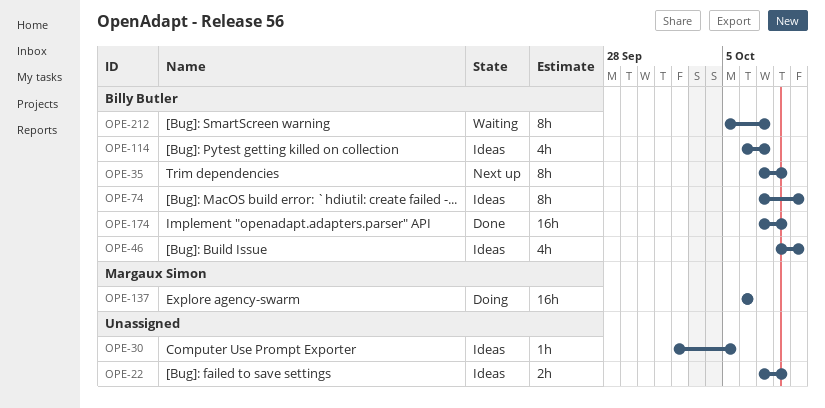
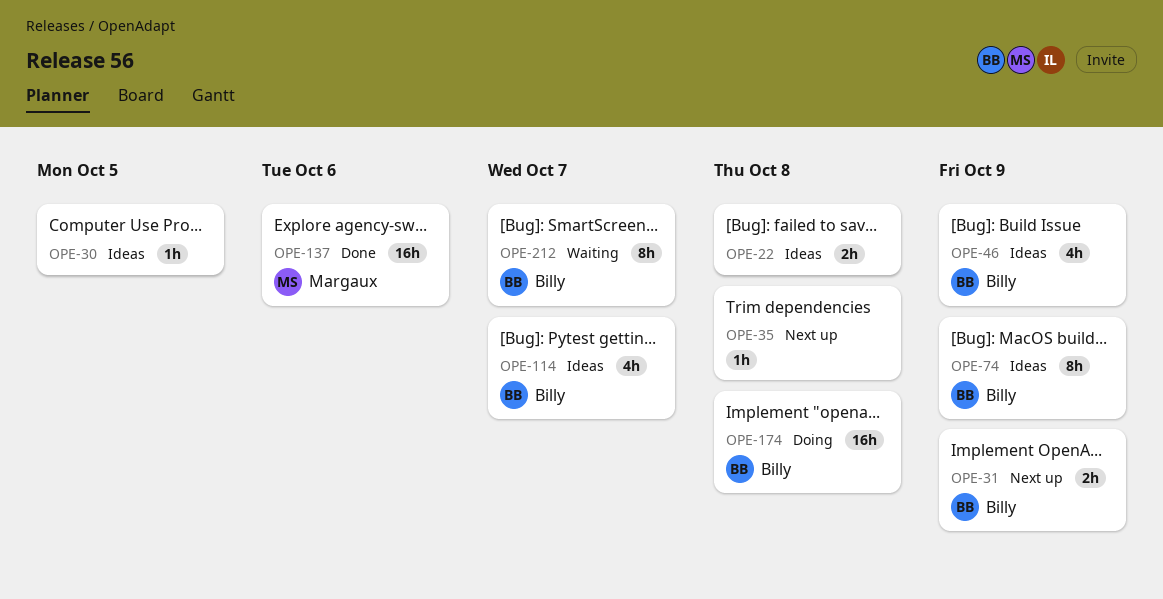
OPE-31: none -> present
OPE-35, owner: Billy Butler -> none
OPE-35, estimate: 8h -> 1h
OPE-137, status: Doing -> Done
OPE-174, status: Done -> Doing

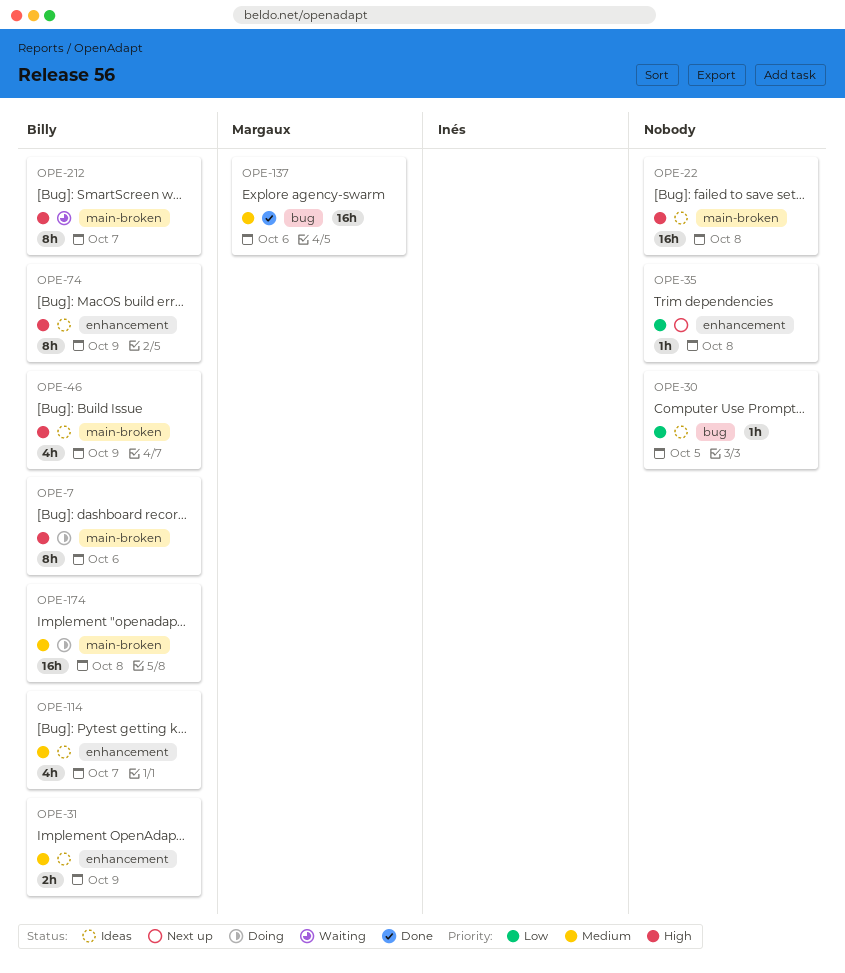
OPE-7: none -> present
OPE-22, estimate: 2h -> 16h
OPE-31, status: Next up -> Ideas

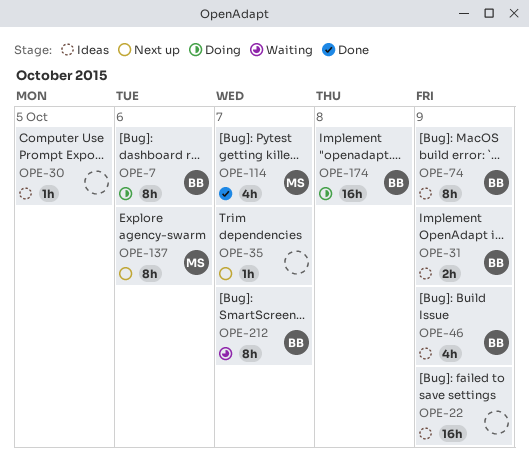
OPE-22, due: Oct 8 -> Oct 9
OPE-35, due: Oct 8 -> Oct 7
OPE-114, status: Ideas -> Done
OPE-114, owner: Billy -> Margaux
OPE-137, status: Done -> Next up
OPE-137, estimate: 16h -> 8h

